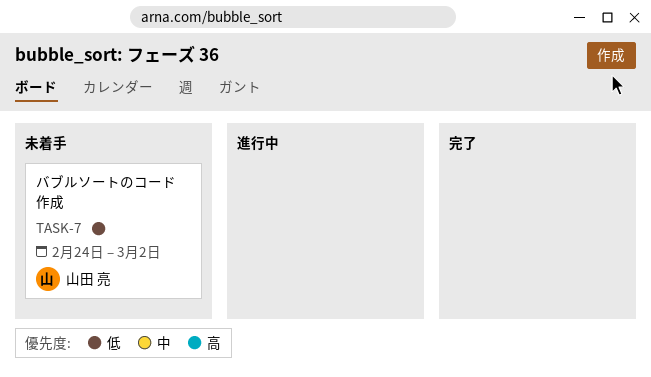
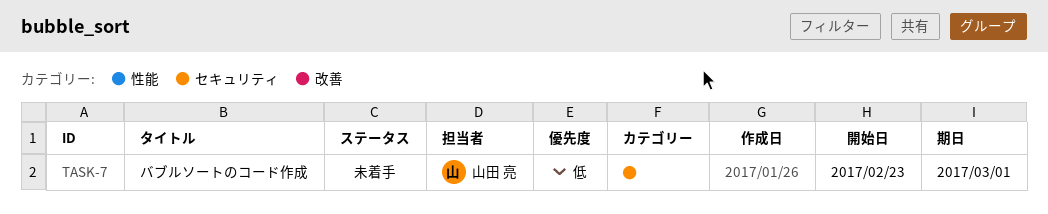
TASK-7, start: Feb 24 -> Feb 23
TASK-7, due: Mar 2 -> Mar 1

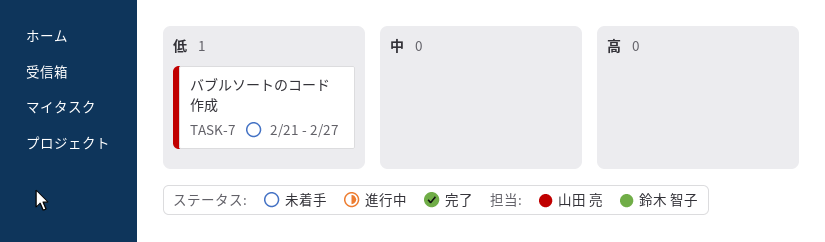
TASK-7, start: Feb 23 -> Feb 21
TASK-7, due: Mar 1 -> Feb 27

